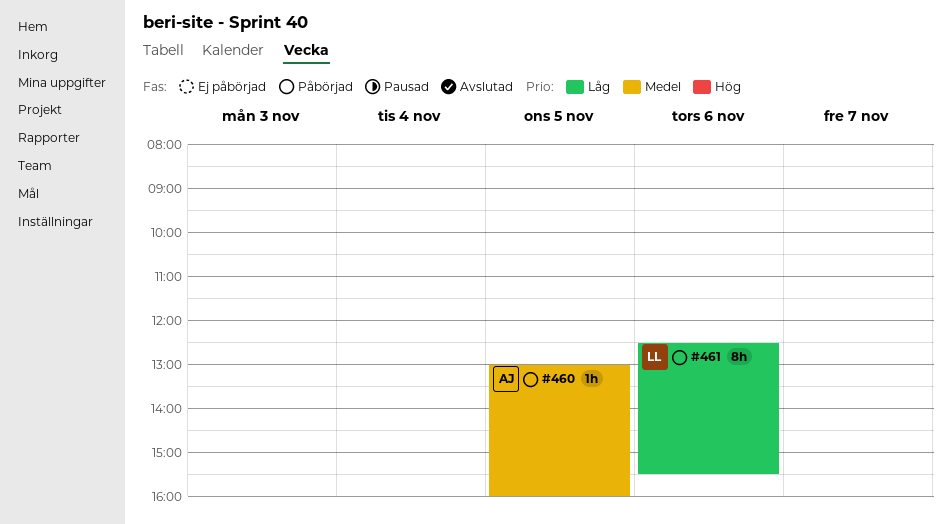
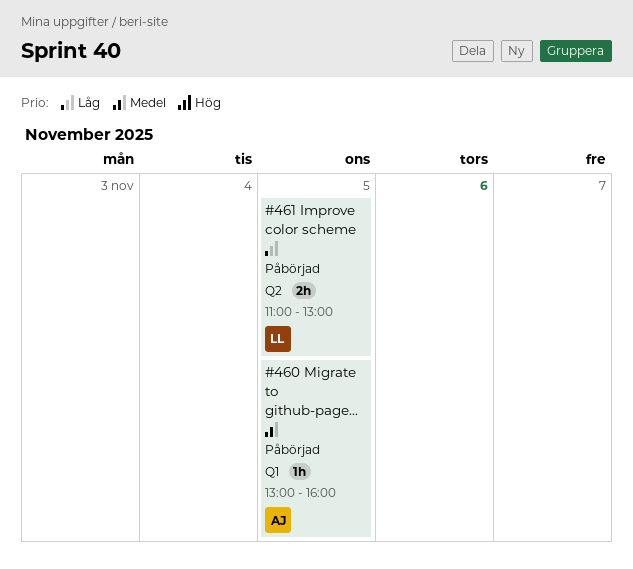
#461, estimate: 8h -> 2h
#461, day: Nov 6 -> Nov 5
#461, begins: 12:30 -> 11:00
#461, ends: 15:30 -> 13:00

